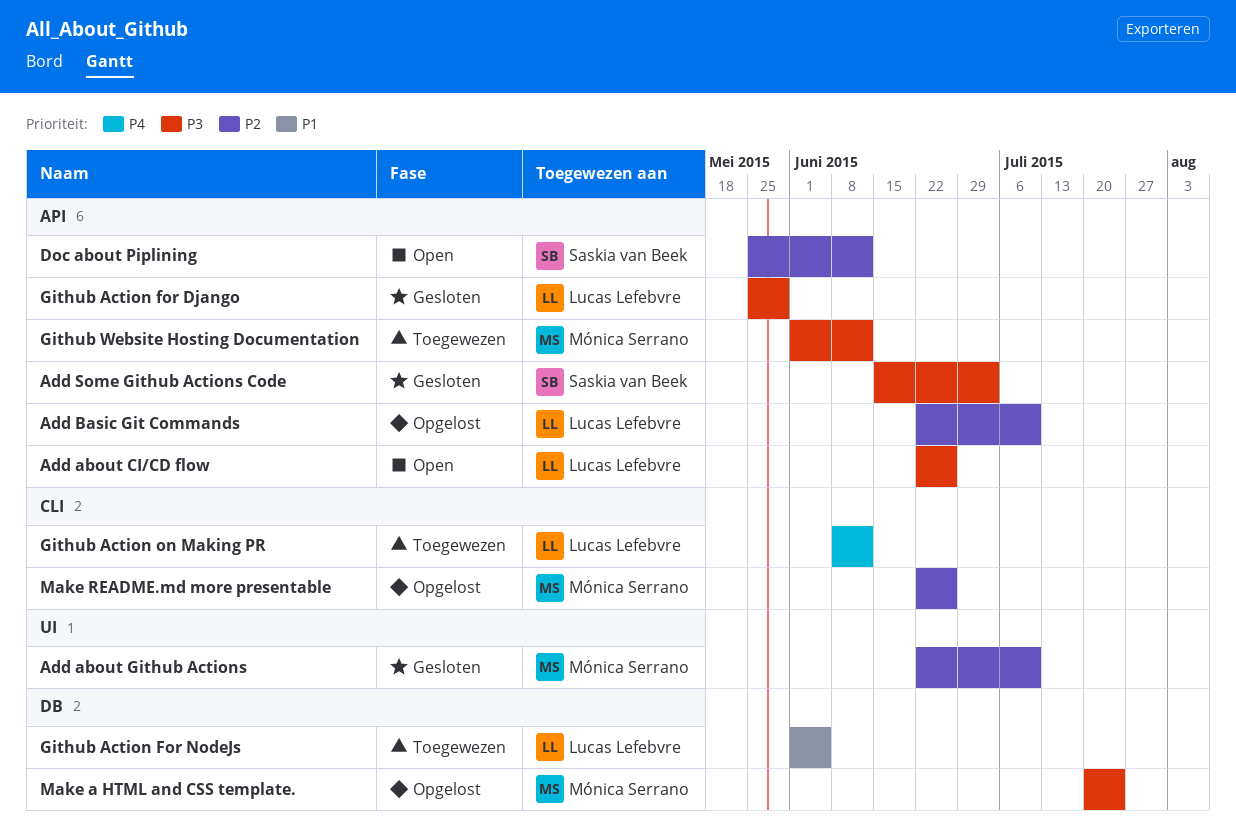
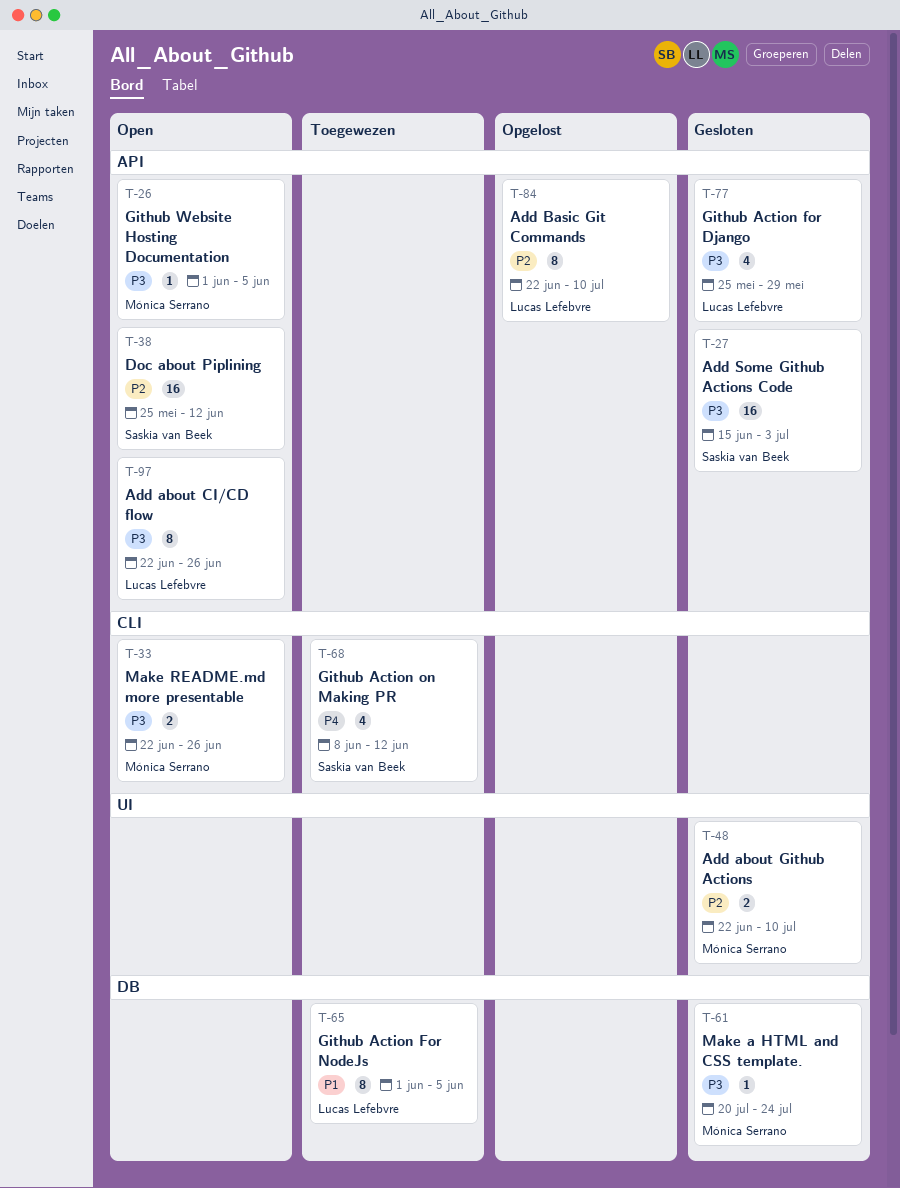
Github Action on Making PR, owner: Lucas Lefebvre -> Saskia van Beek
Github Website Hosting Documentation, status: Toegewezen -> Open
Github Website Hosting Documentation, due: Jun 12 -> Jun 5
Make a HTML and CSS template., status: Opgelost -> Gesloten
Make README.md more presentable, status: Opgelost -> Open
Make README.md more presentable, priority: P2 -> P3

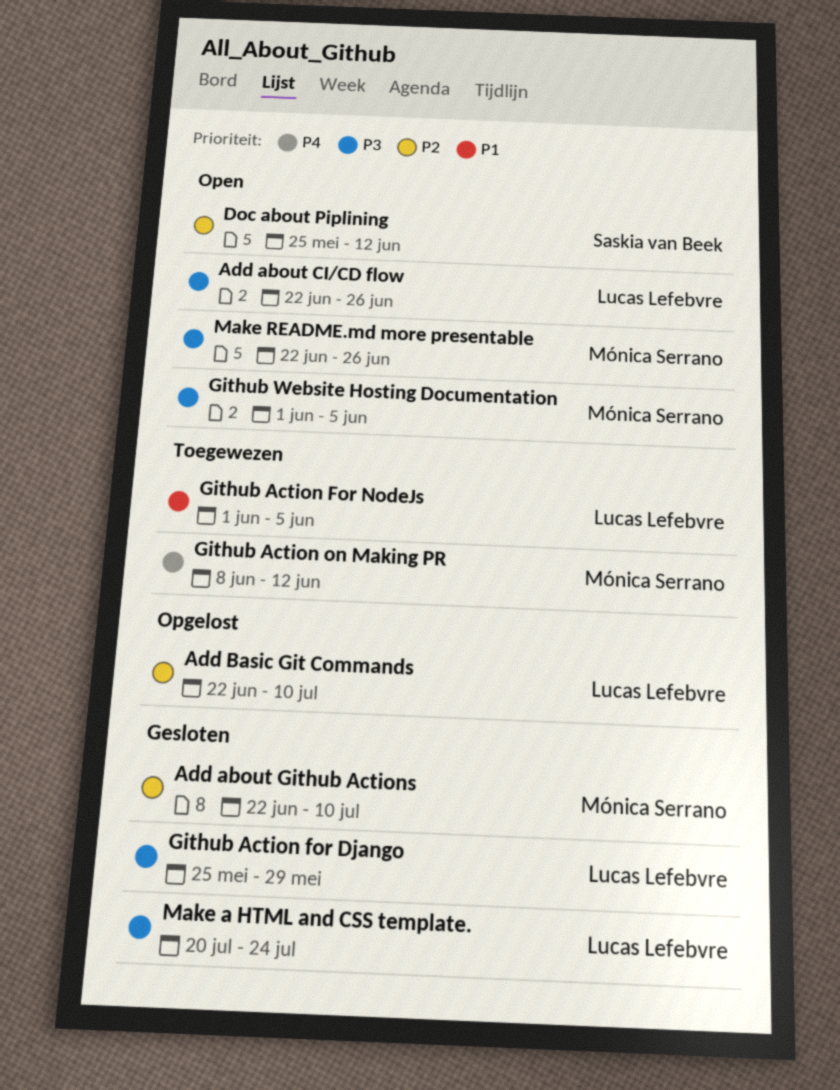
Add Some Github Actions Code: present -> none
Github Action on Making PR, owner: Saskia van Beek -> Mónica Serrano
Make a HTML and CSS template., owner: Mónica Serrano -> Lucas Lefebvre

